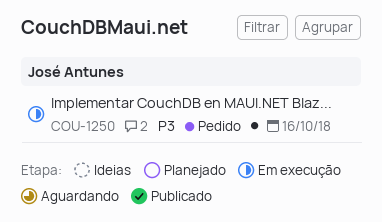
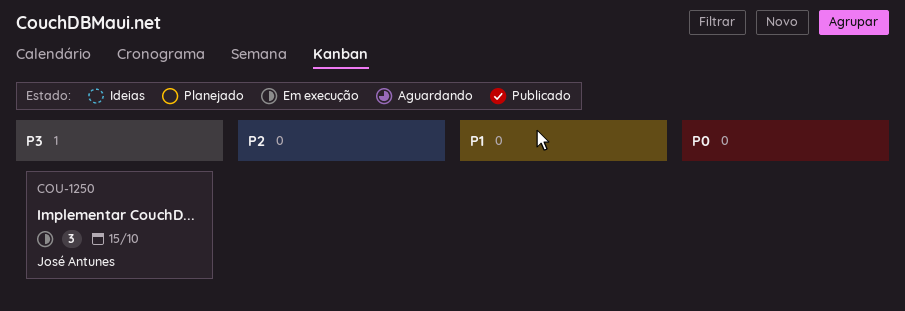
COU-1250, estimate: 1 -> 3
COU-1250, due: Oct 16 -> Oct 15

